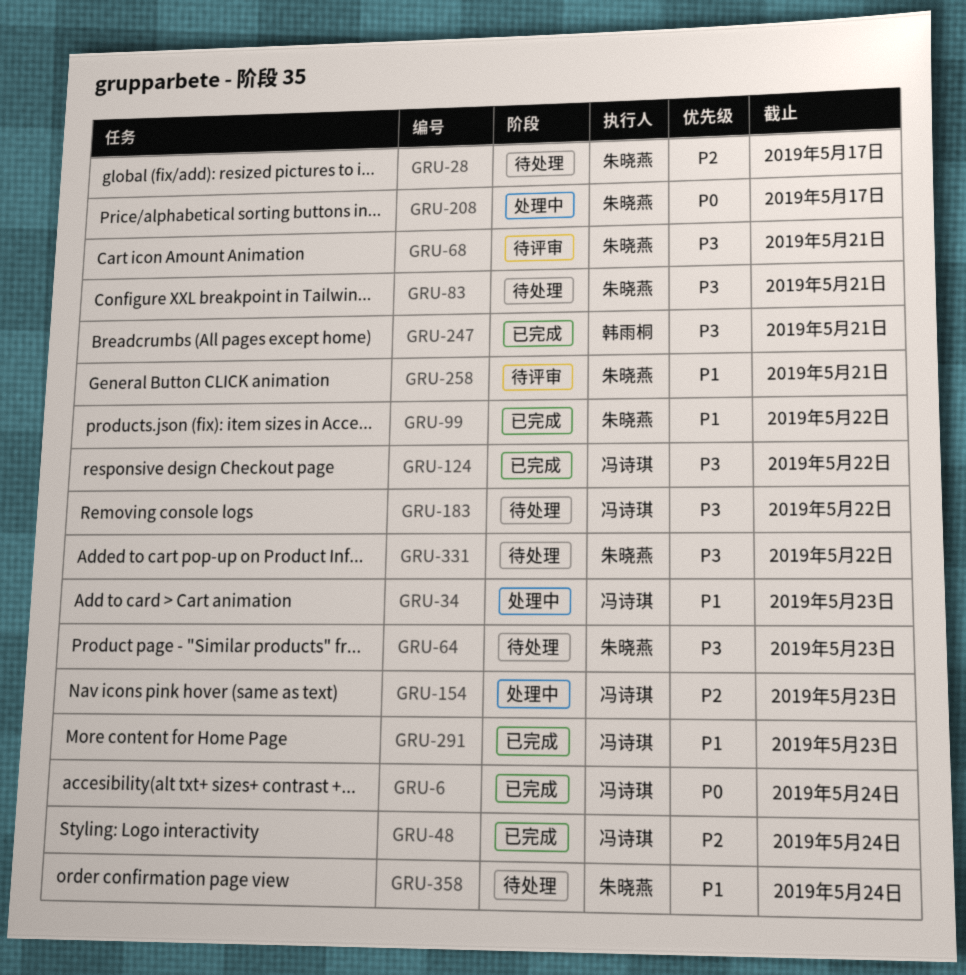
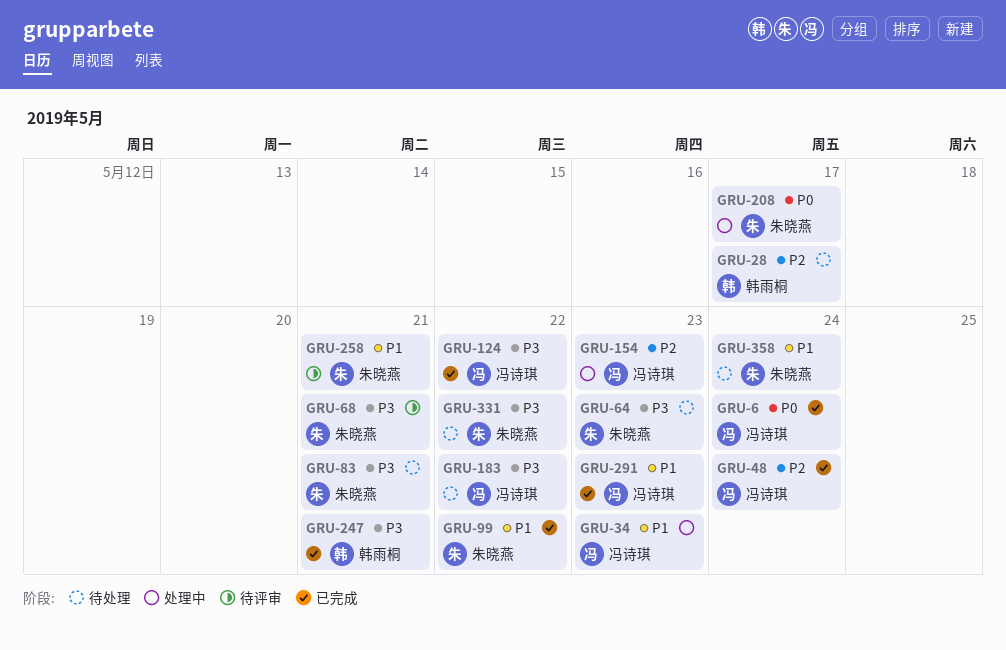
GRU-28, owner: 朱晓燕 -> 韩雨桐

